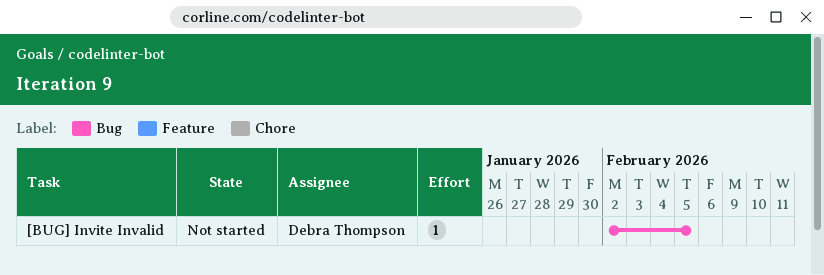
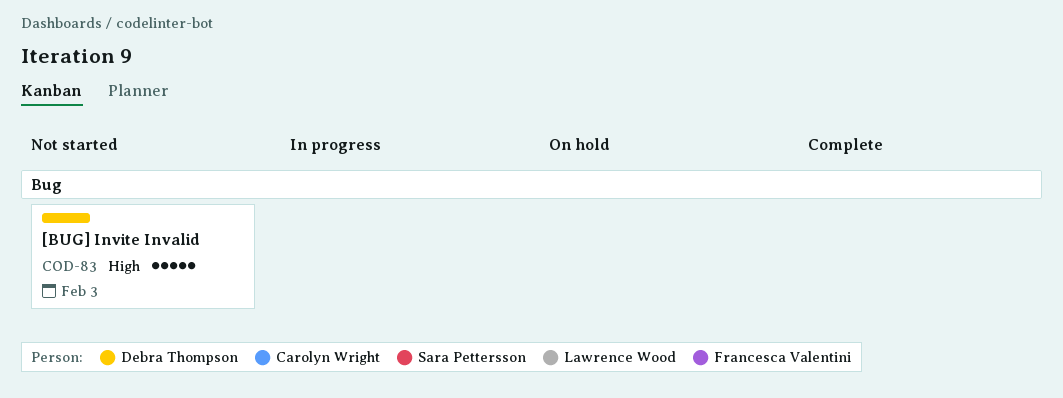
[BUG] Invite Invalid, estimate: 1 -> 5
[BUG] Invite Invalid, due: Feb 5 -> Feb 3

